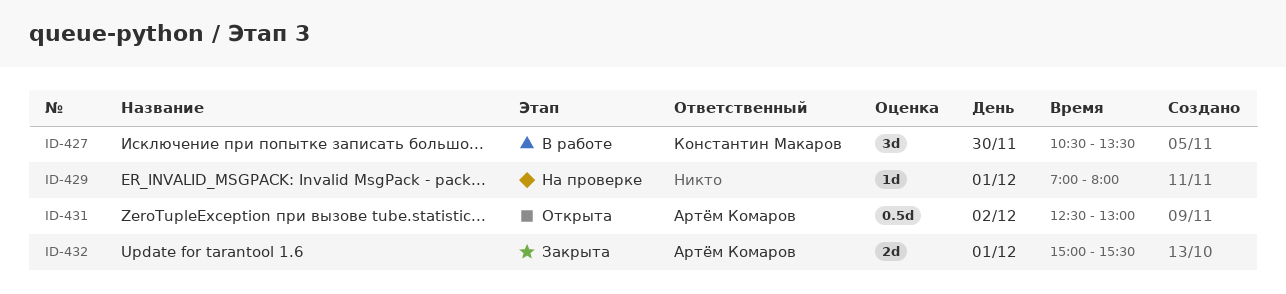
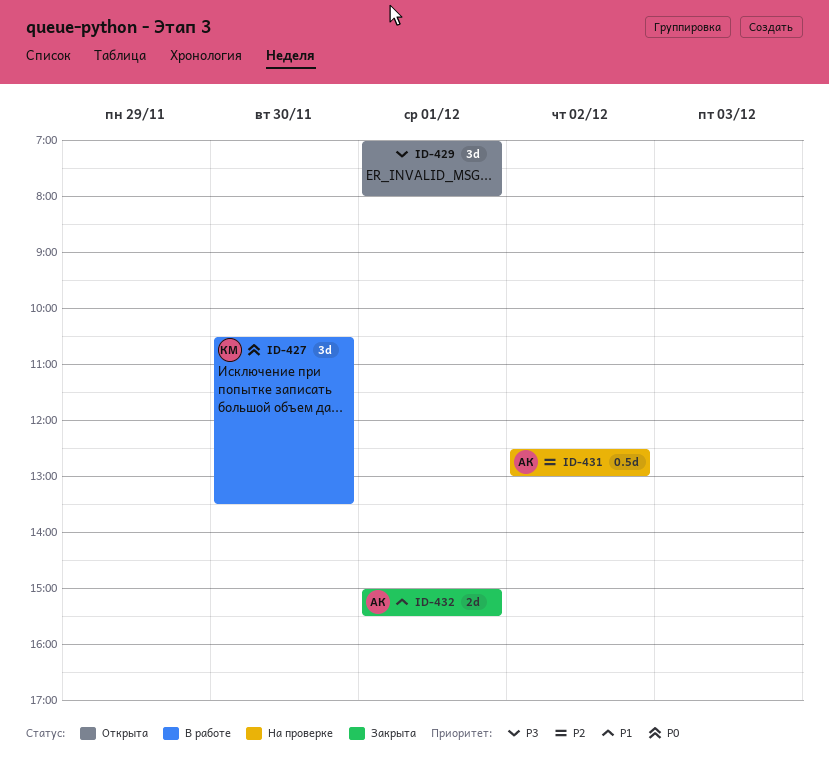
ID-429, status: На проверке -> Открыта
ID-429, estimate: 1d -> 3d
ID-431, status: Открыта -> На проверке

